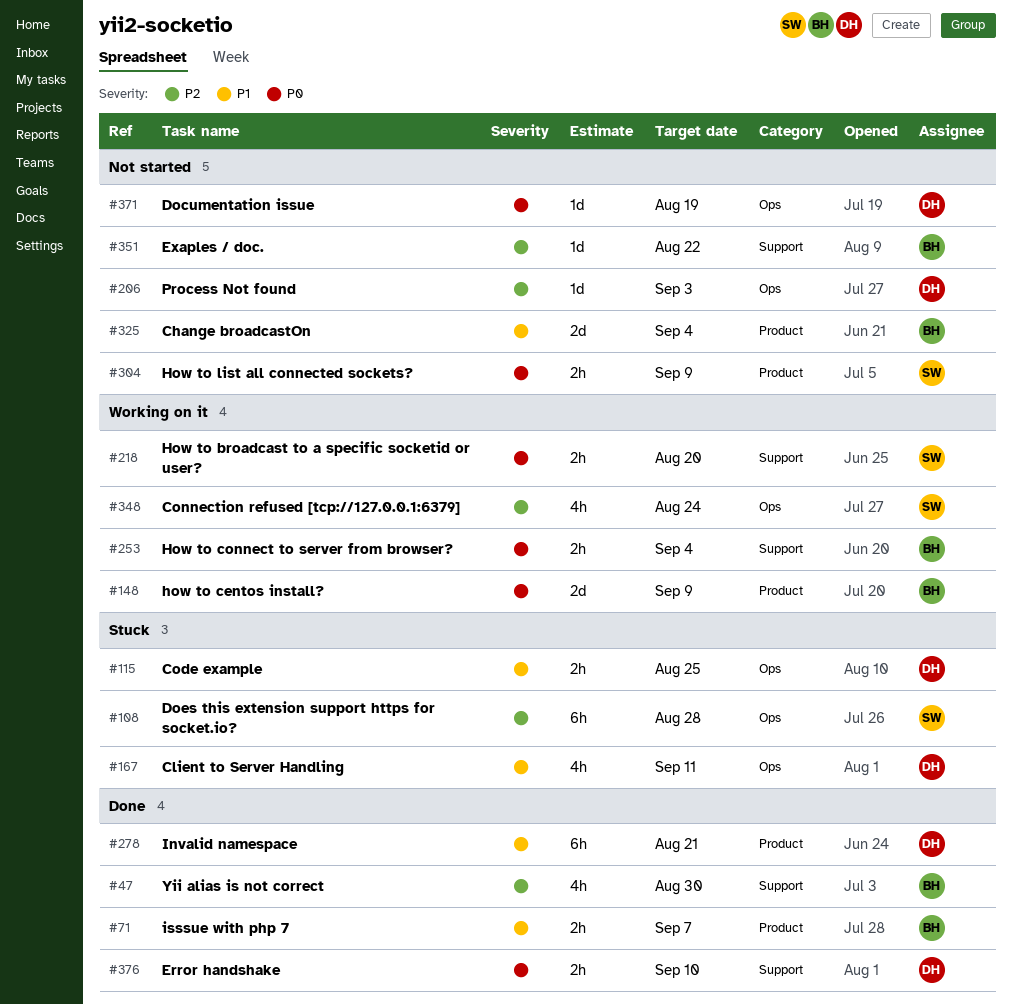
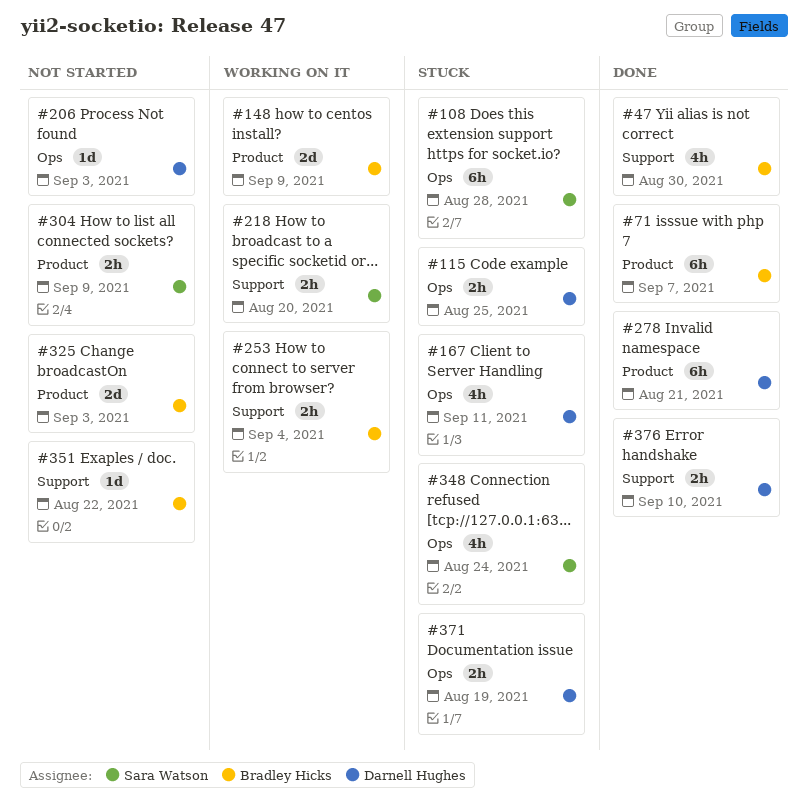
#71, estimate: 2h -> 6h
#325, due: Sep 4 -> Sep 3
#348, status: Working on it -> Stuck
#371, status: Not started -> Stuck
#371, estimate: 1d -> 2h

